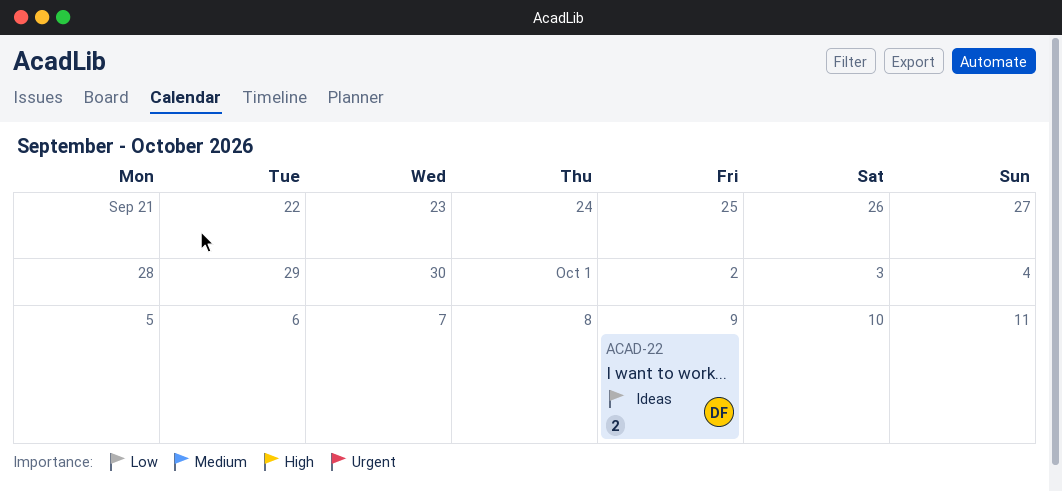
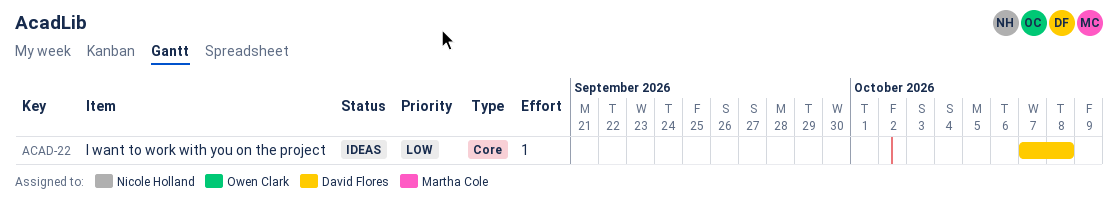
ACAD-22, estimate: 2 -> 1
ACAD-22, due: Oct 9 -> Oct 8

